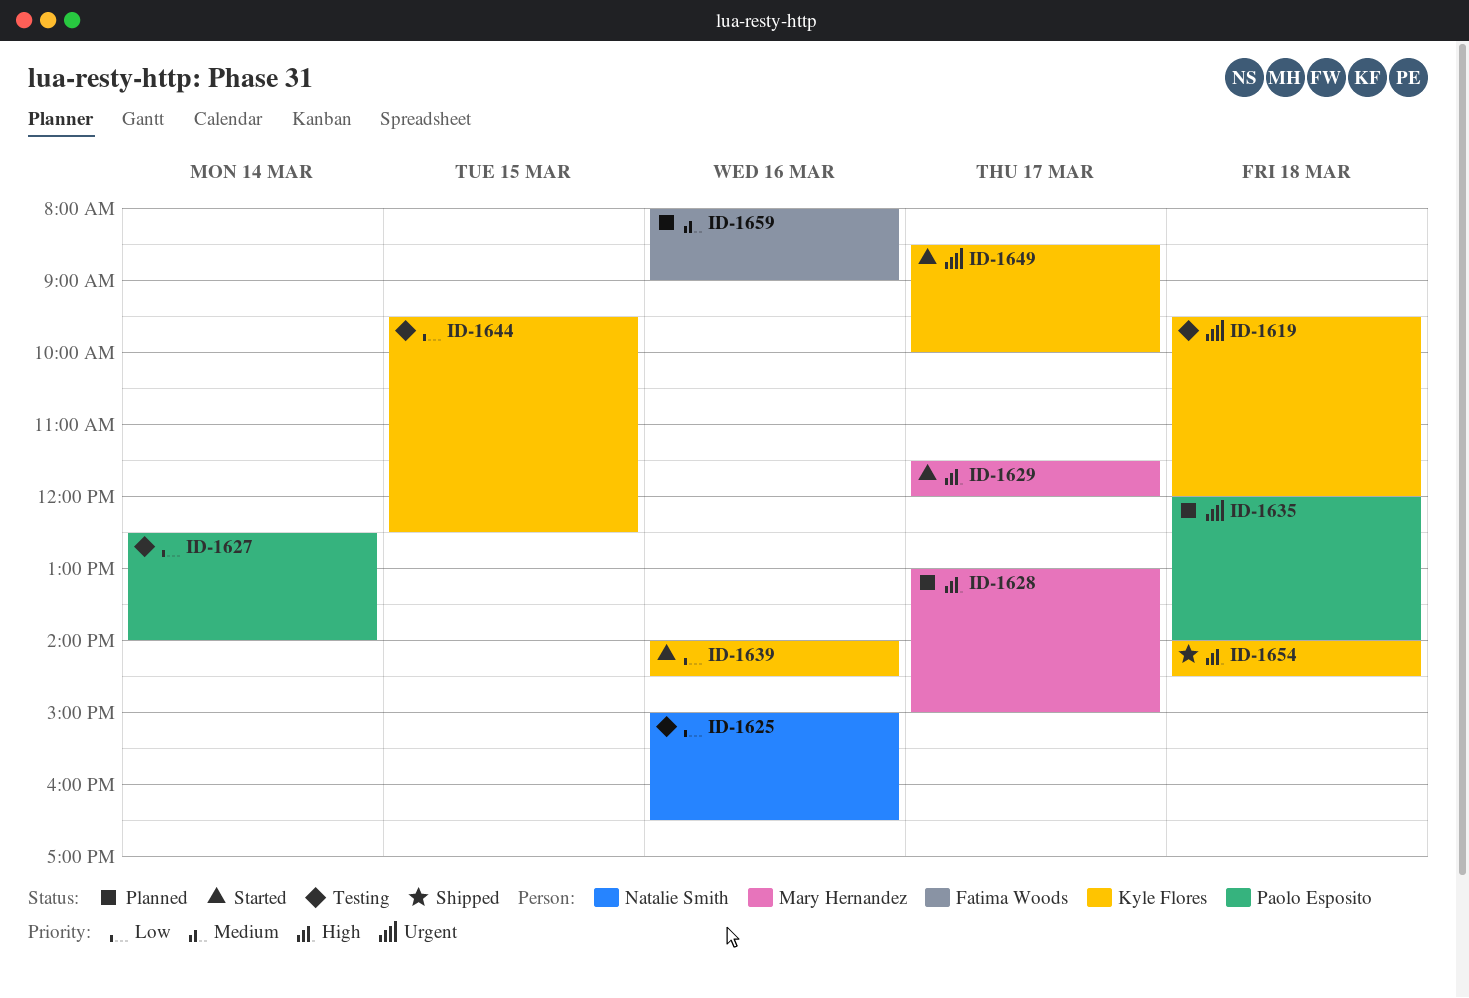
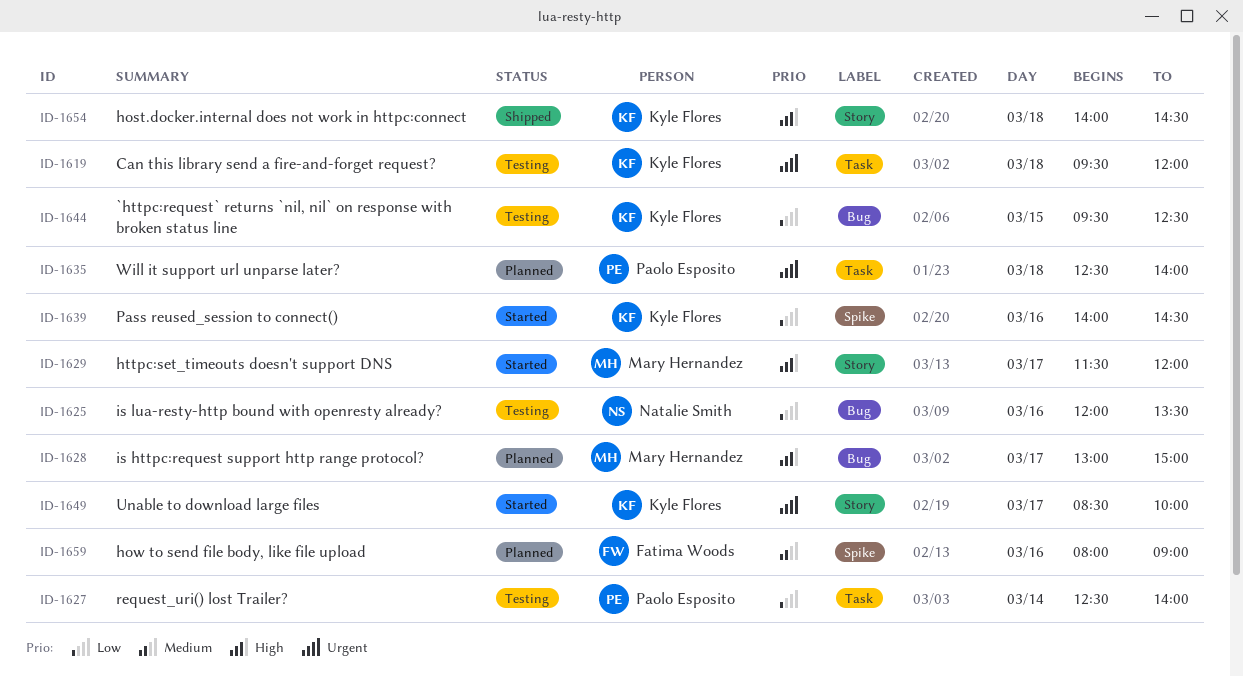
ID-1625, begins: 15:00 -> 12:00
ID-1625, ends: 16:30 -> 13:30
ID-1635, begins: 12:00 -> 12:30

